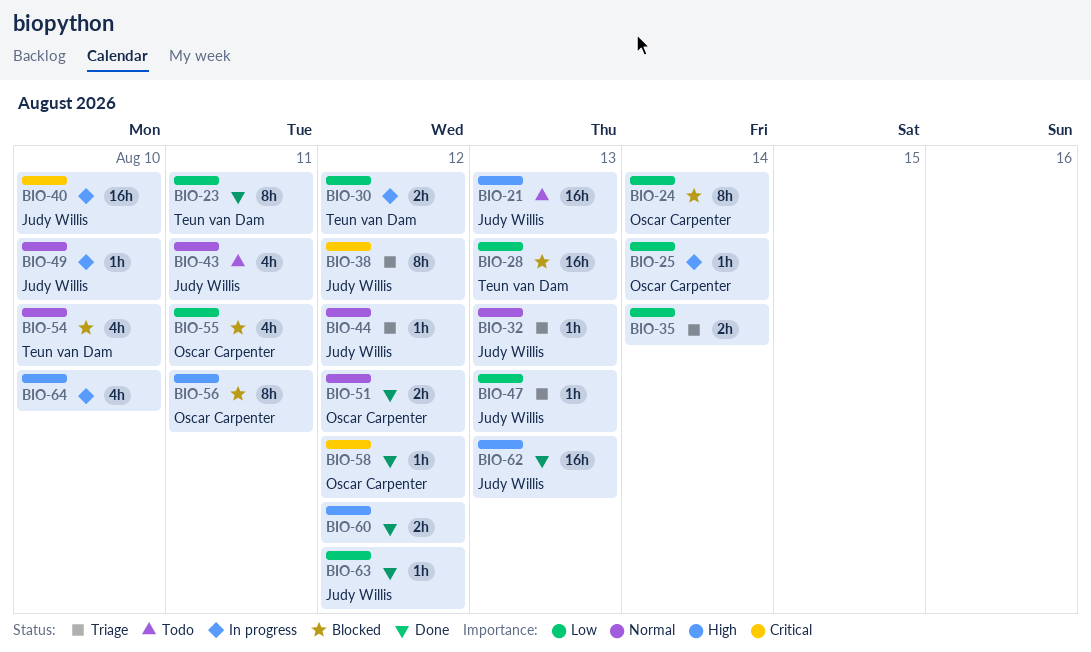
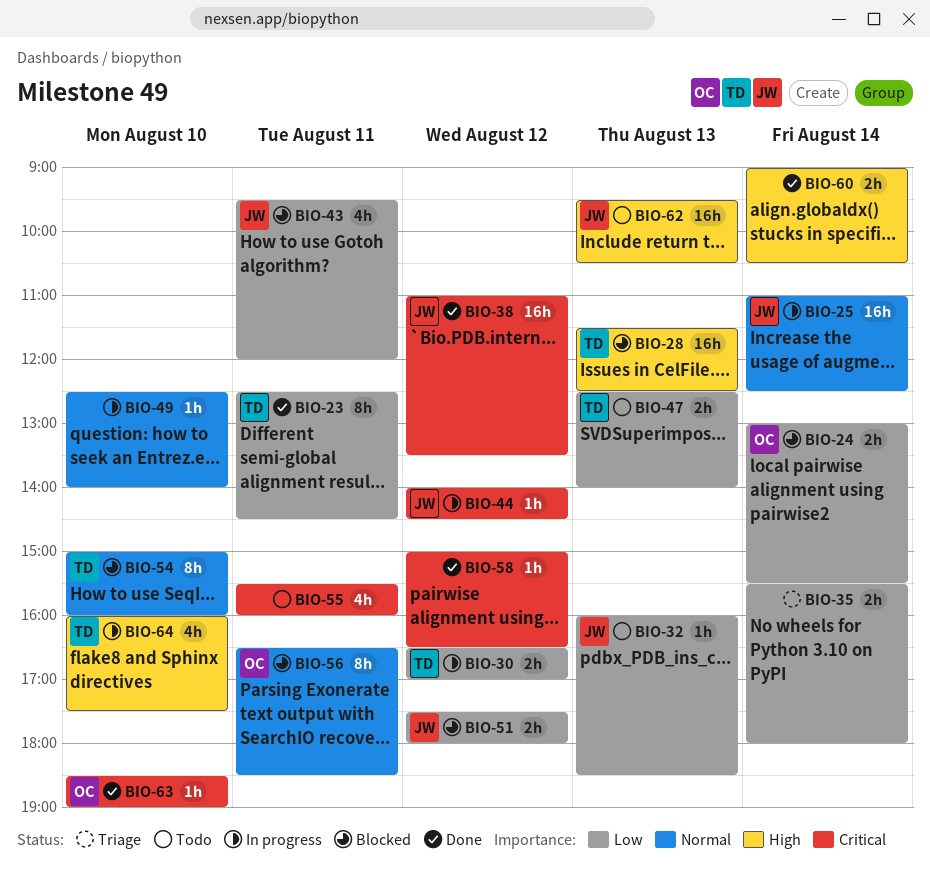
BIO-21: present -> none
BIO-24, estimate: 8h -> 2h
BIO-25, owner: Oscar Carpenter -> Judy Willis
BIO-25, priority: Low -> Normal
BIO-25, estimate: 1h -> 16h
BIO-28, priority: Low -> High
BIO-32, status: Triage -> Todo
BIO-32, priority: Normal -> Low
BIO-38, status: Triage -> Done
BIO-38, estimate: 8h -> 16h
BIO-40: present -> none
BIO-43, status: Todo -> Blocked
BIO-43, priority: Normal -> Low
BIO-44, status: Triage -> In progress
BIO-44, priority: Normal -> Critical
BIO-47, status: Triage -> Todo
BIO-47, owner: Judy Willis -> Teun van Dam
BIO-47, estimate: 1h -> 2h
BIO-49, owner: Judy Willis -> none
BIO-51, status: Done -> Blocked
BIO-51, owner: Oscar Carpenter -> Judy Willis
BIO-51, priority: Normal -> Low
BIO-54, estimate: 4h -> 8h
BIO-55, status: Blocked -> Todo
BIO-55, owner: Oscar Carpenter -> none
BIO-55, priority: Low -> Critical
BIO-56, priority: High -> Normal
BIO-58, owner: Oscar Carpenter -> none
BIO-60, day: Aug 12 -> Aug 14
BIO-62, status: Done -> Todo
BIO-63, owner: Judy Willis -> Oscar Carpenter
BIO-63, priority: Low -> Critical
BIO-63, day: Aug 12 -> Aug 10
BIO-64, owner: none -> Teun van Dam

